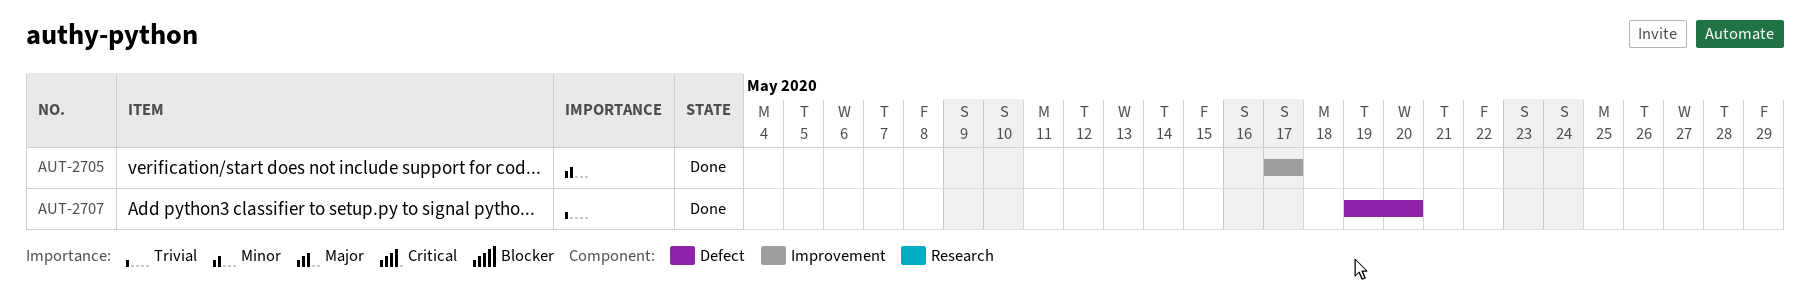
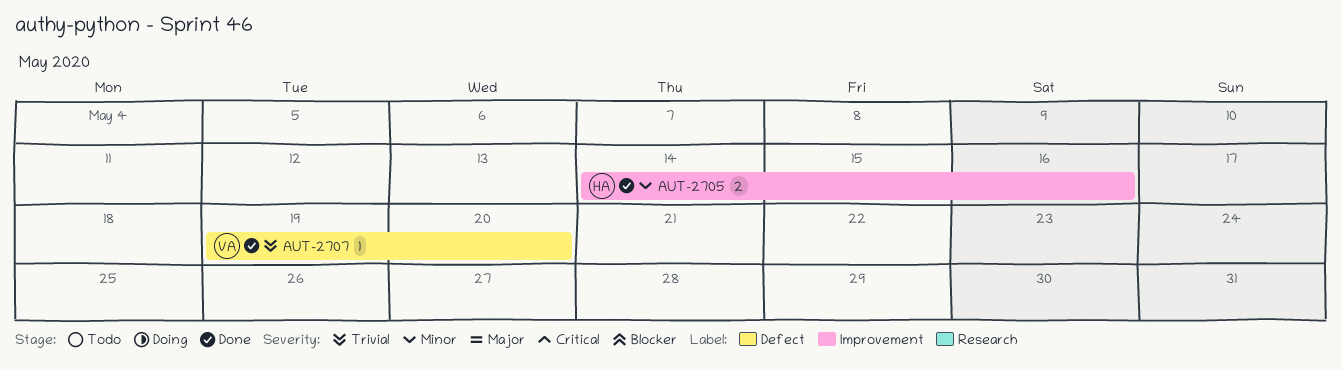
AUT-2705, start: May 17 -> May 14
AUT-2705, due: May 17 -> May 16

